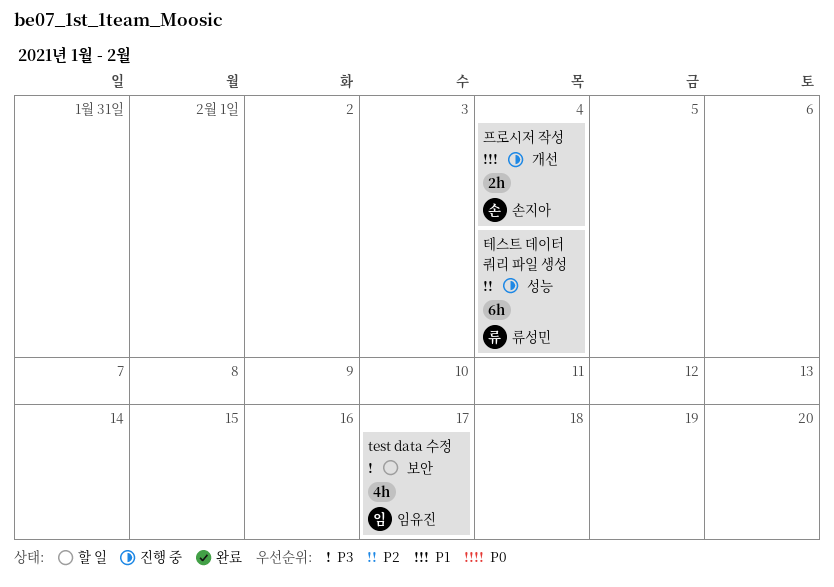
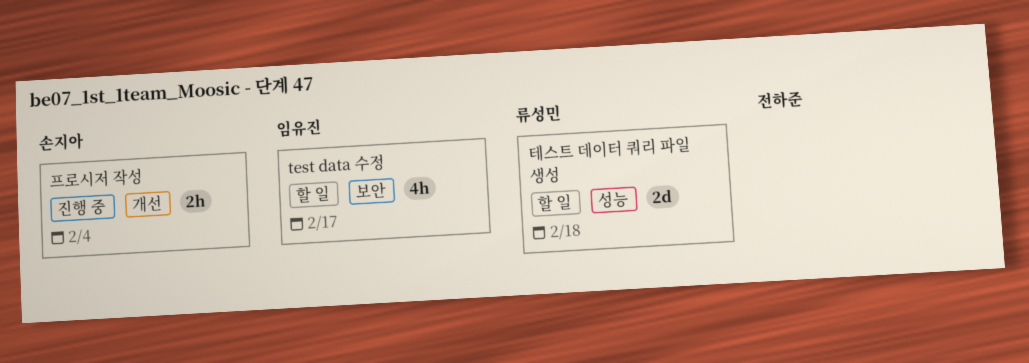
테스트 데이터 쿼리 파일 생성, status: 진행 중 -> 할 일
테스트 데이터 쿼리 파일 생성, estimate: 6h -> 2d
테스트 데이터 쿼리 파일 생성, due: Feb 4 -> Feb 18

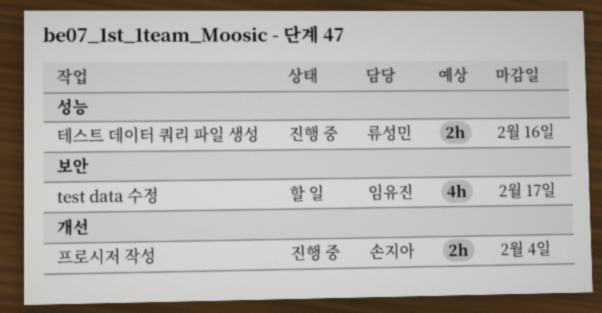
테스트 데이터 쿼리 파일 생성, status: 할 일 -> 진행 중
테스트 데이터 쿼리 파일 생성, estimate: 2d -> 2h
테스트 데이터 쿼리 파일 생성, due: Feb 18 -> Feb 16

